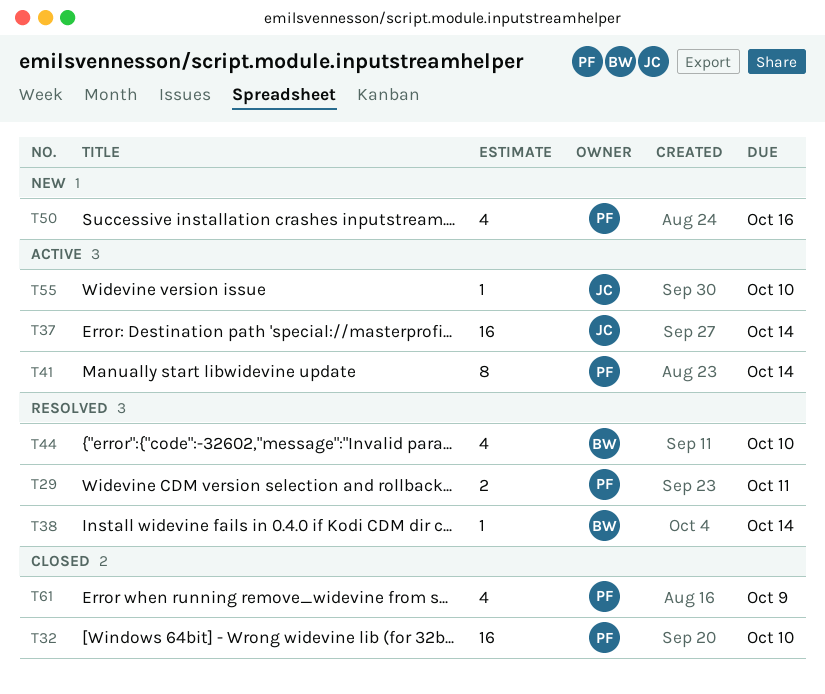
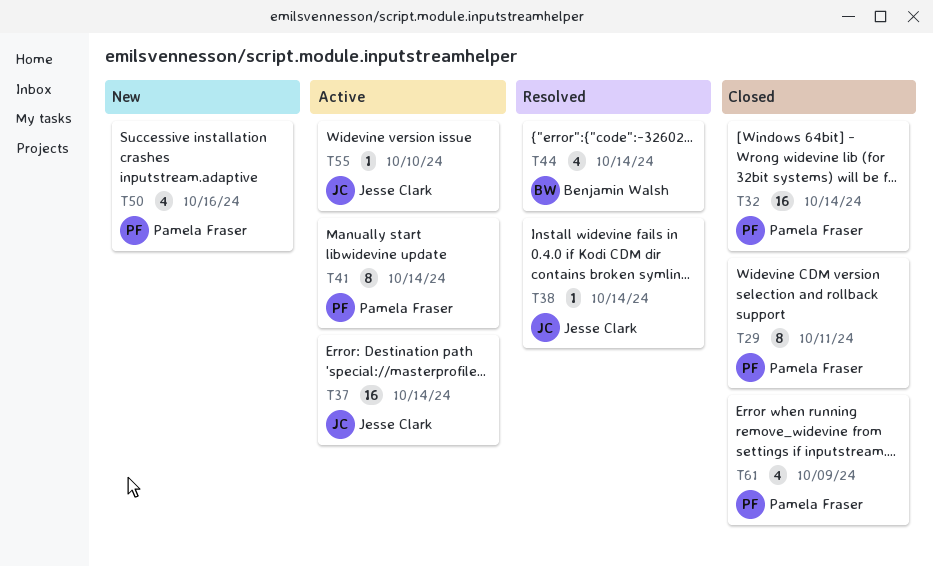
T29, status: Resolved -> Closed
T29, estimate: 2 -> 8
T32, due: Oct 10 -> Oct 14
T38, owner: Benjamin Walsh -> Jesse Clark
T44, due: Oct 10 -> Oct 14

